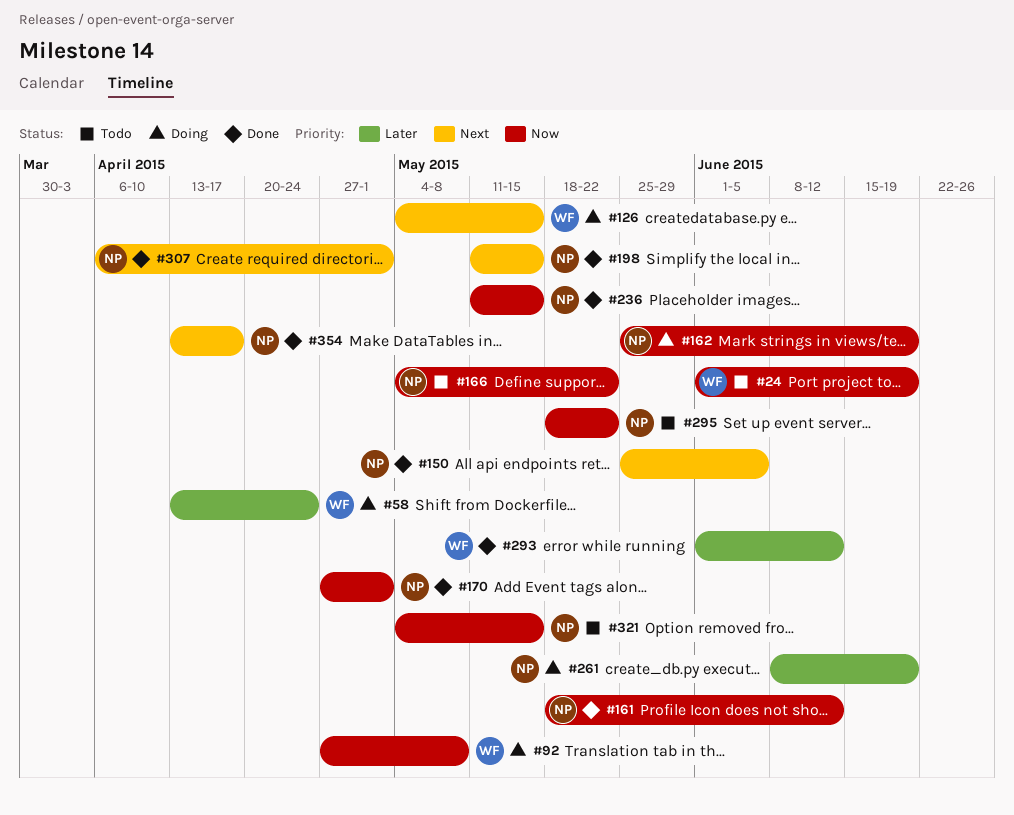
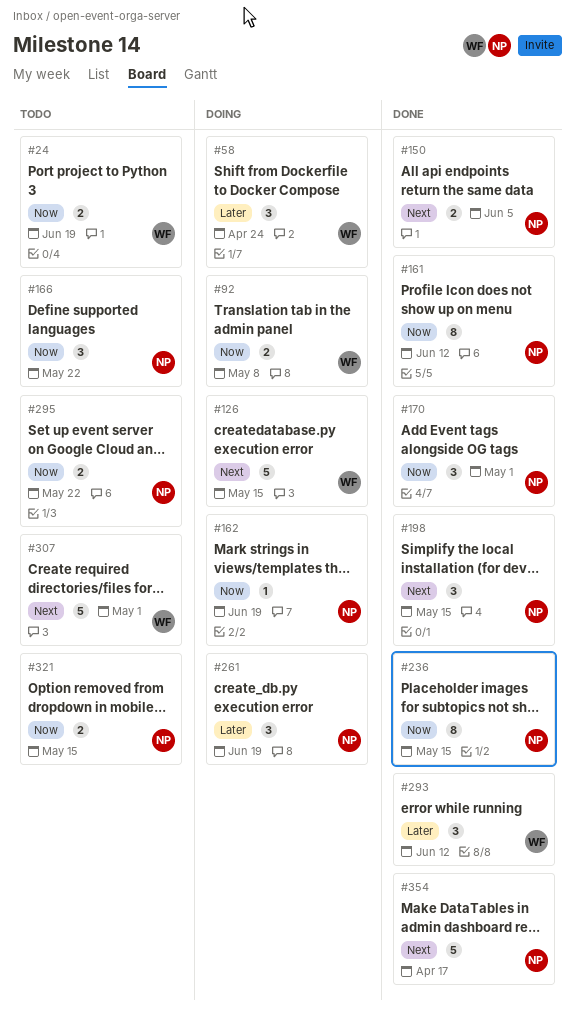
#307, status: Done -> Todo
#307, owner: NP -> WF

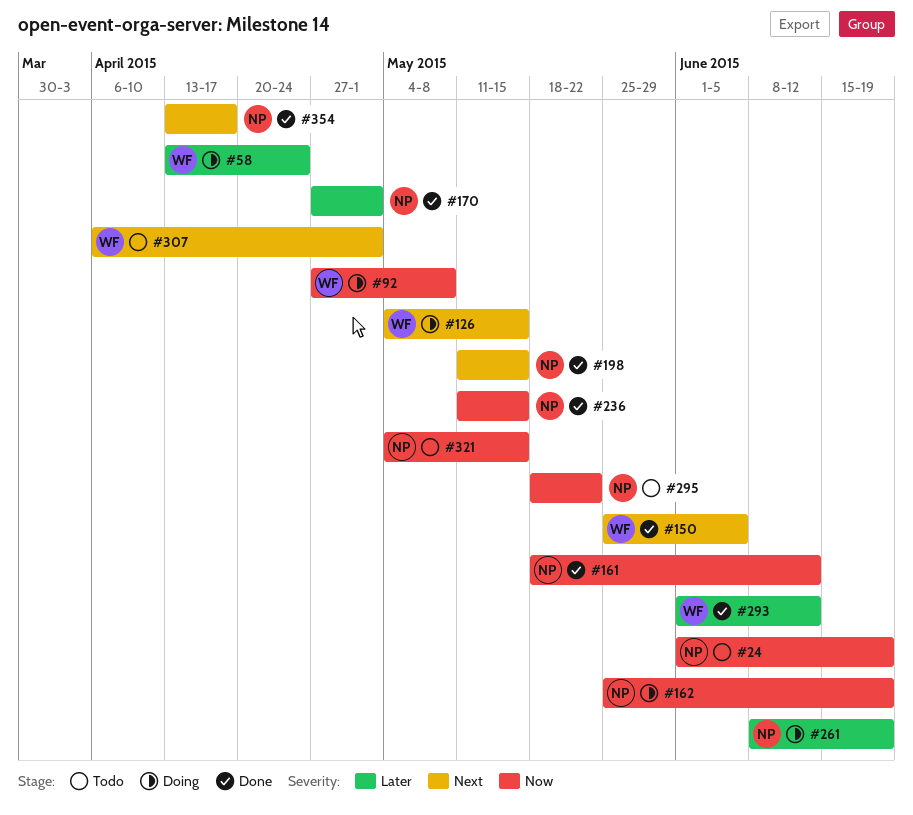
#24, owner: WF -> NP
#150, owner: NP -> WF
#166: present -> none
#170, priority: Now -> Later

